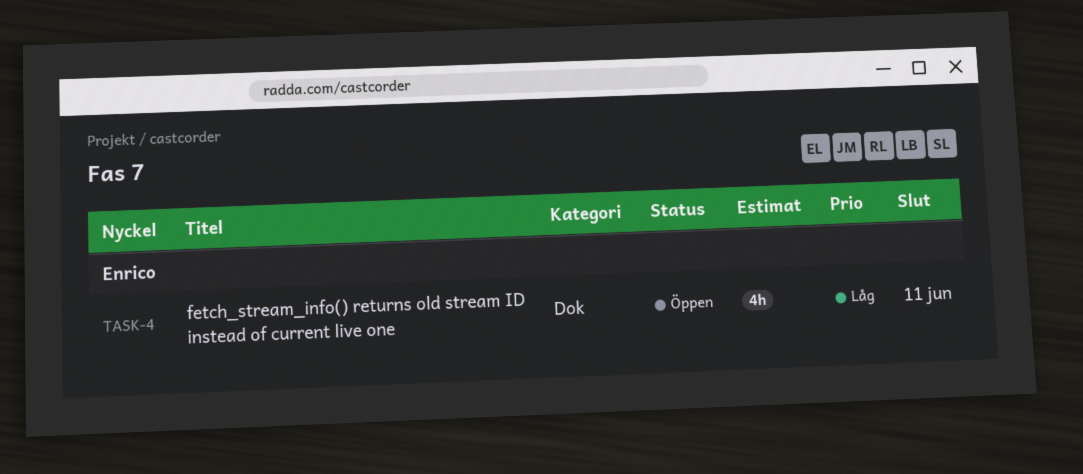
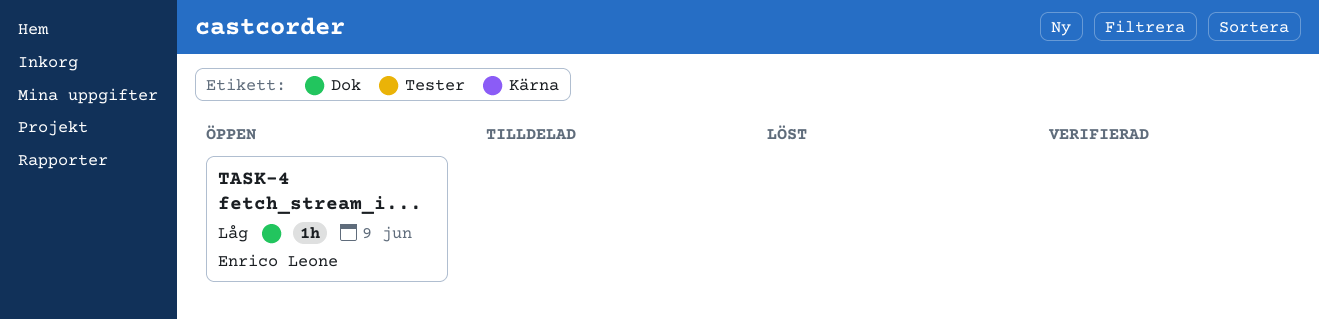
TASK-4, estimate: 4h -> 1h
TASK-4, due: Jun 11 -> Jun 9

